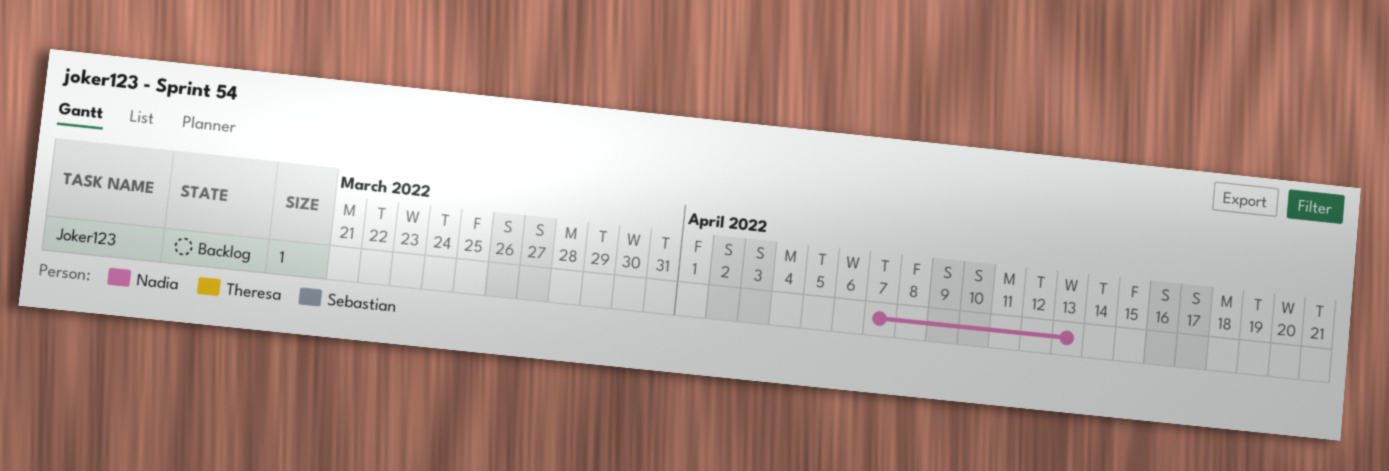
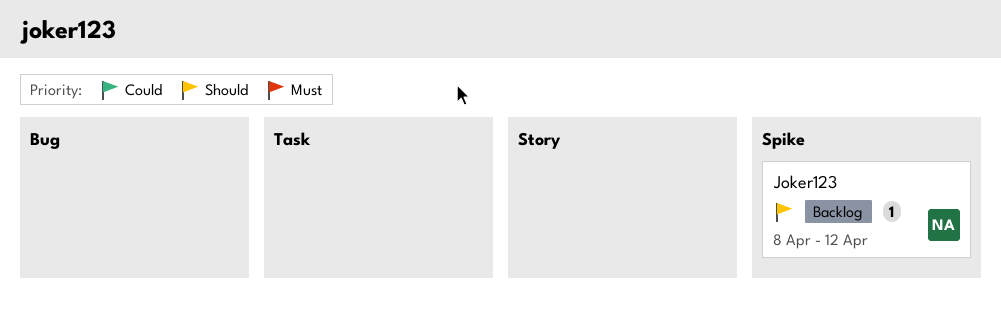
Joker123, start: Apr 7 -> Apr 8
Joker123, due: Apr 13 -> Apr 12

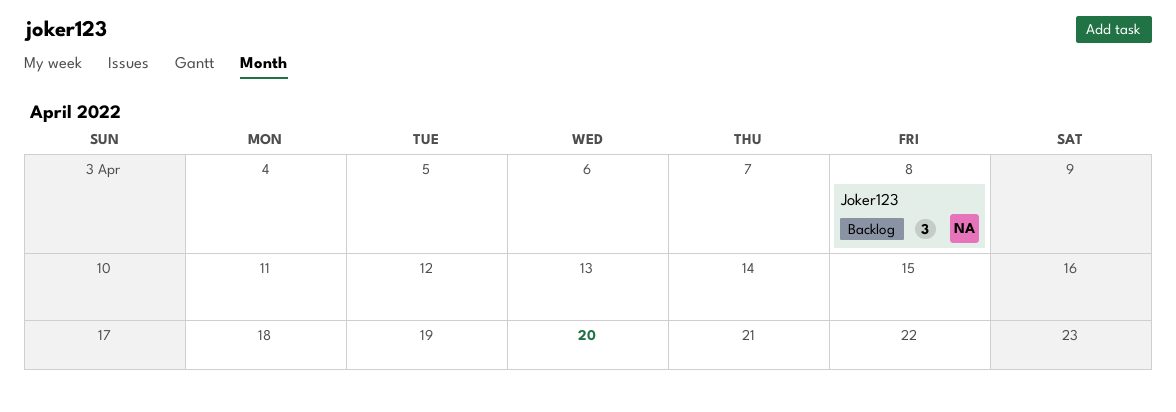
Joker123, estimate: 1 -> 3
Joker123, due: Apr 12 -> Apr 8

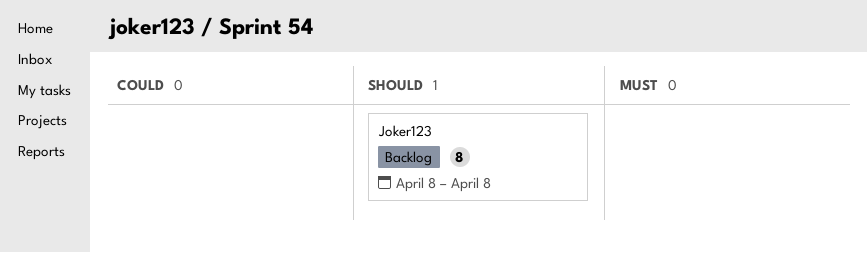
Joker123, estimate: 3 -> 8

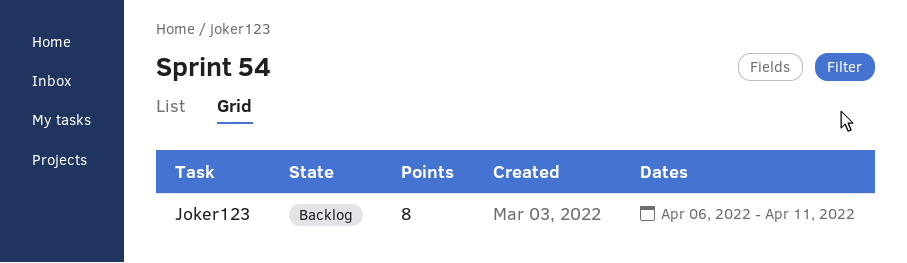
Joker123, start: Apr 8 -> Apr 6
Joker123, due: Apr 8 -> Apr 11

